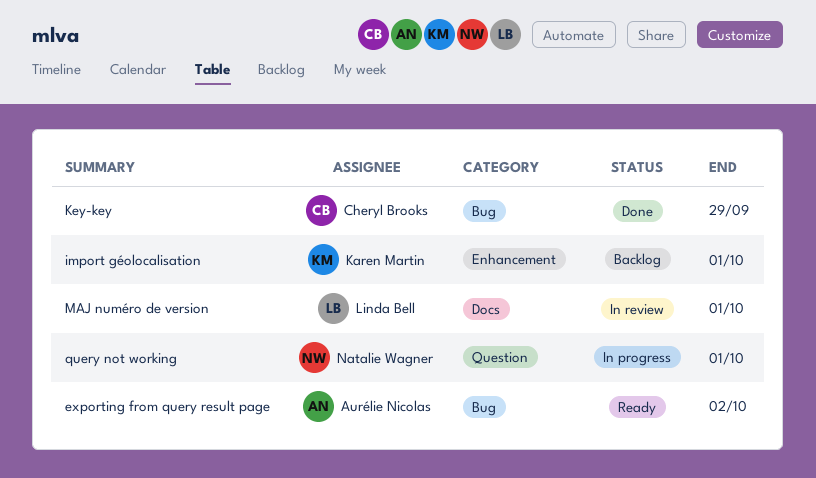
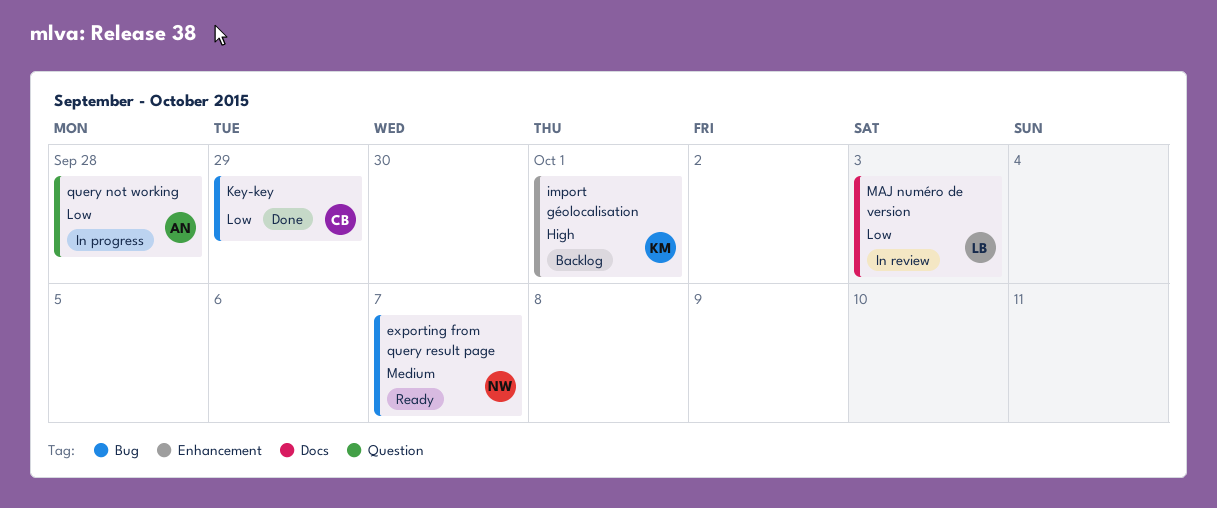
exporting from query result page, owner: Aurélie Nicolas -> Natalie Wagner
exporting from query result page, due: Oct 2 -> Oct 7
MAJ numéro de version, due: Oct 1 -> Oct 3
query not working, owner: Natalie Wagner -> Aurélie Nicolas
query not working, due: Oct 1 -> Sep 28

